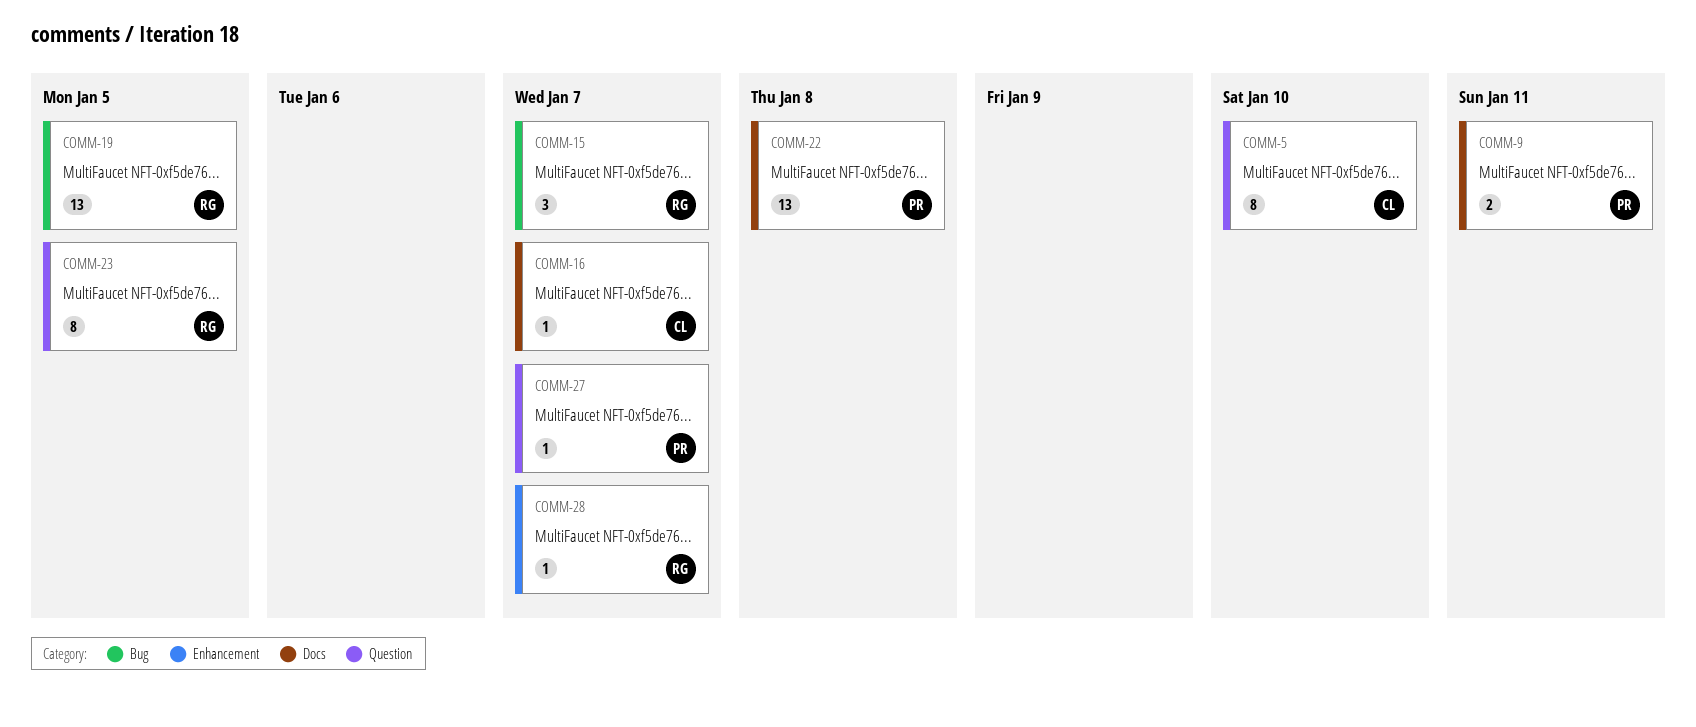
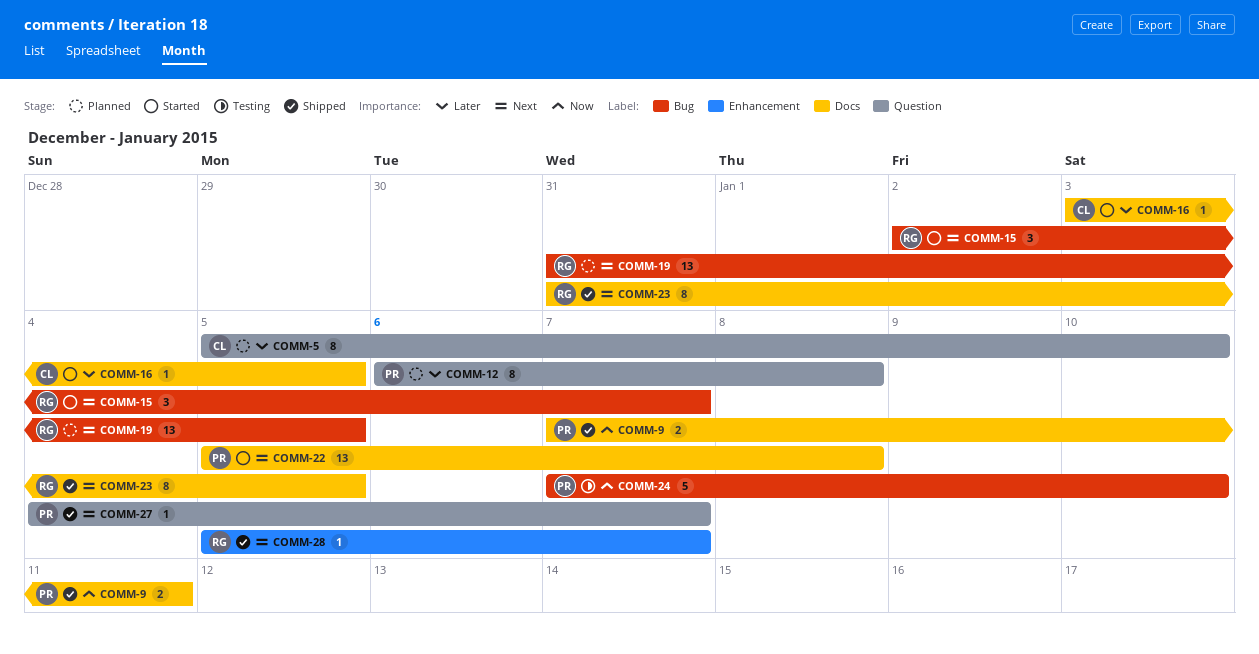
COMM-12: none -> present
COMM-16, due: Jan 7 -> Jan 5
COMM-23, label: Question -> Docs
COMM-24: none -> present

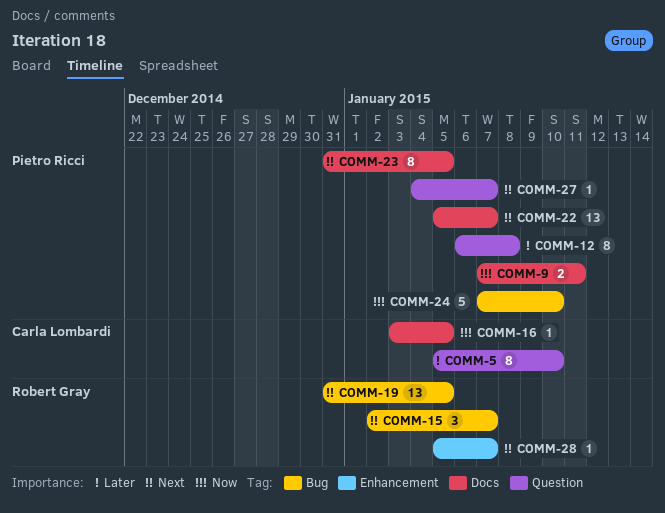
COMM-16, priority: Later -> Now
COMM-22, due: Jan 8 -> Jan 7
COMM-23, owner: Robert Gray -> Pietro Ricci

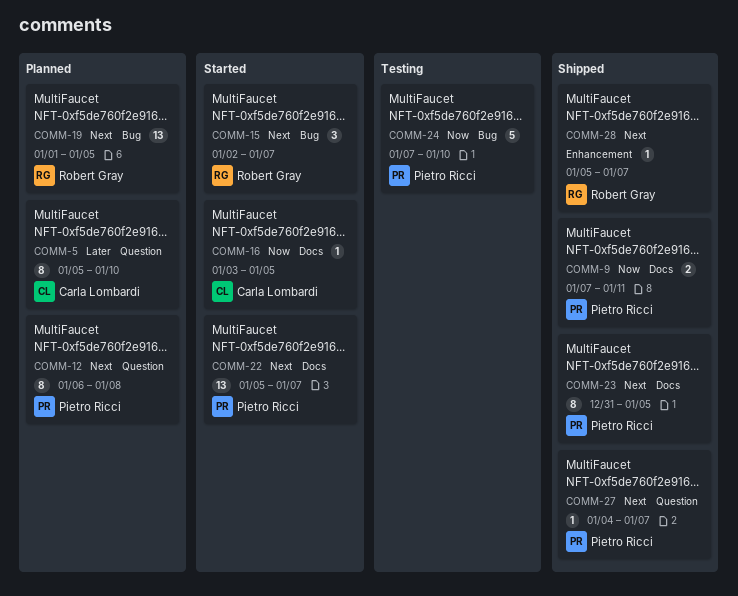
COMM-12, priority: Later -> Next
COMM-19, start: Dec 31 -> Jan 1

